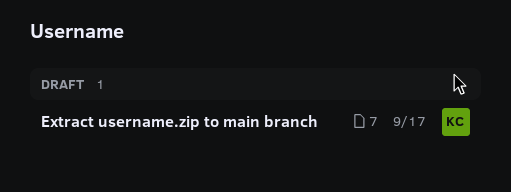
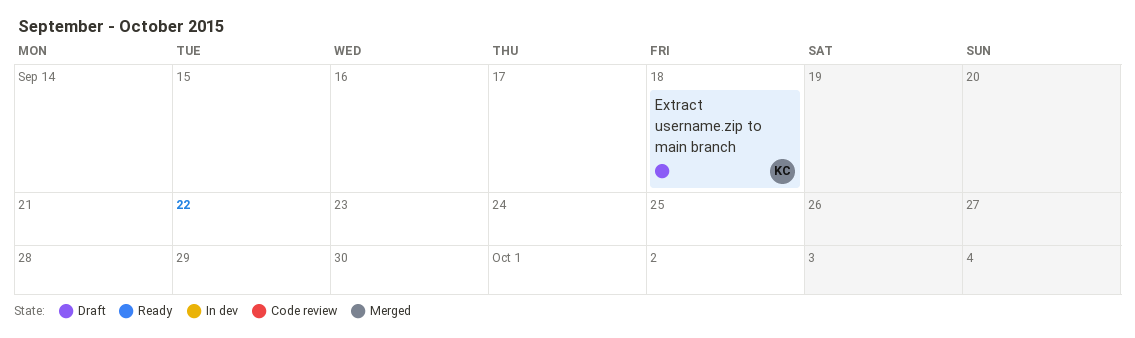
Extract username.zip to main branch, due: Sep 17 -> Sep 18

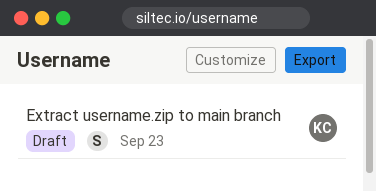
Extract username.zip to main branch, due: Sep 18 -> Sep 23

